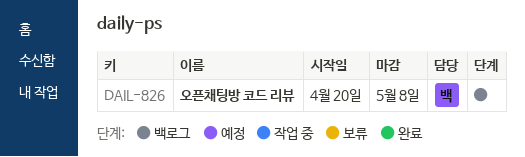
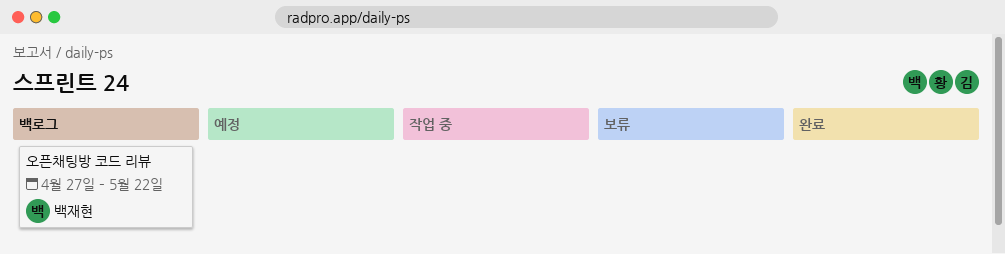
오픈채팅방 코드 리뷰, start: Apr 20 -> Apr 27
오픈채팅방 코드 리뷰, due: May 8 -> May 22

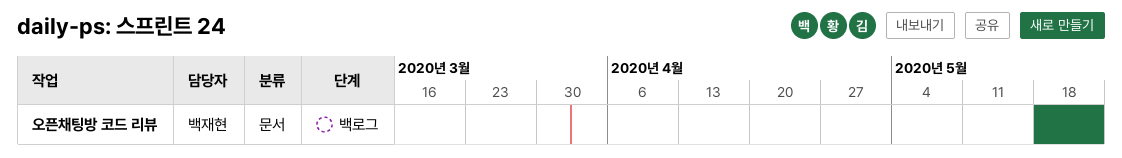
오픈채팅방 코드 리뷰, start: Apr 27 -> May 18

